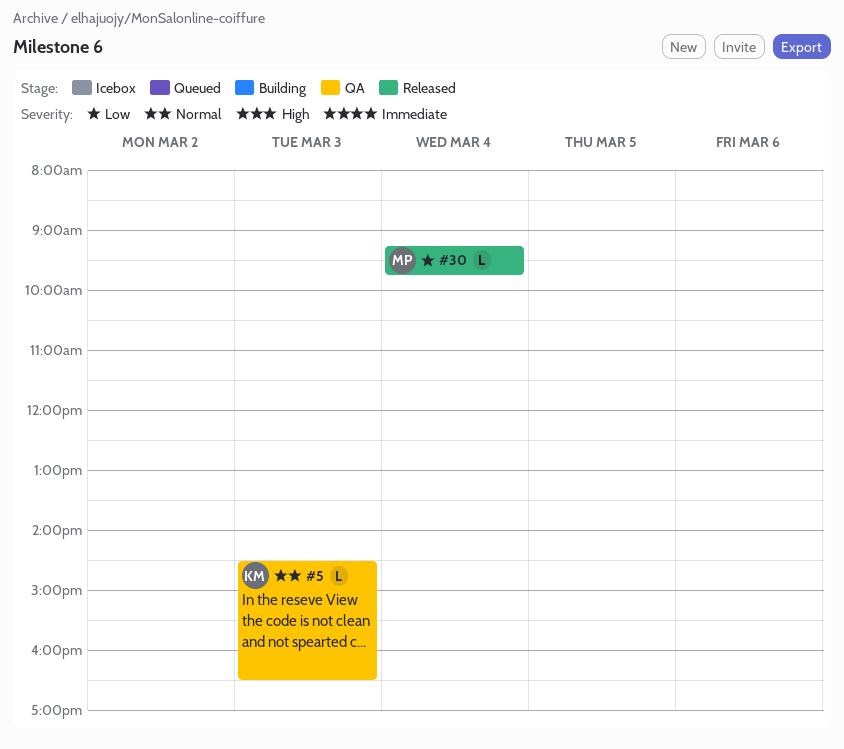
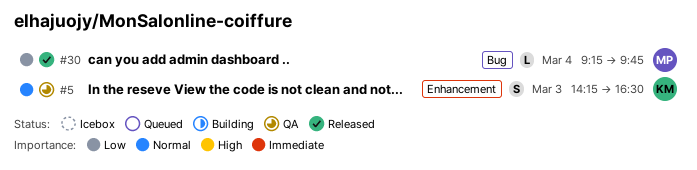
#5, estimate: L -> S
#5, begins: 14:30 -> 14:15

